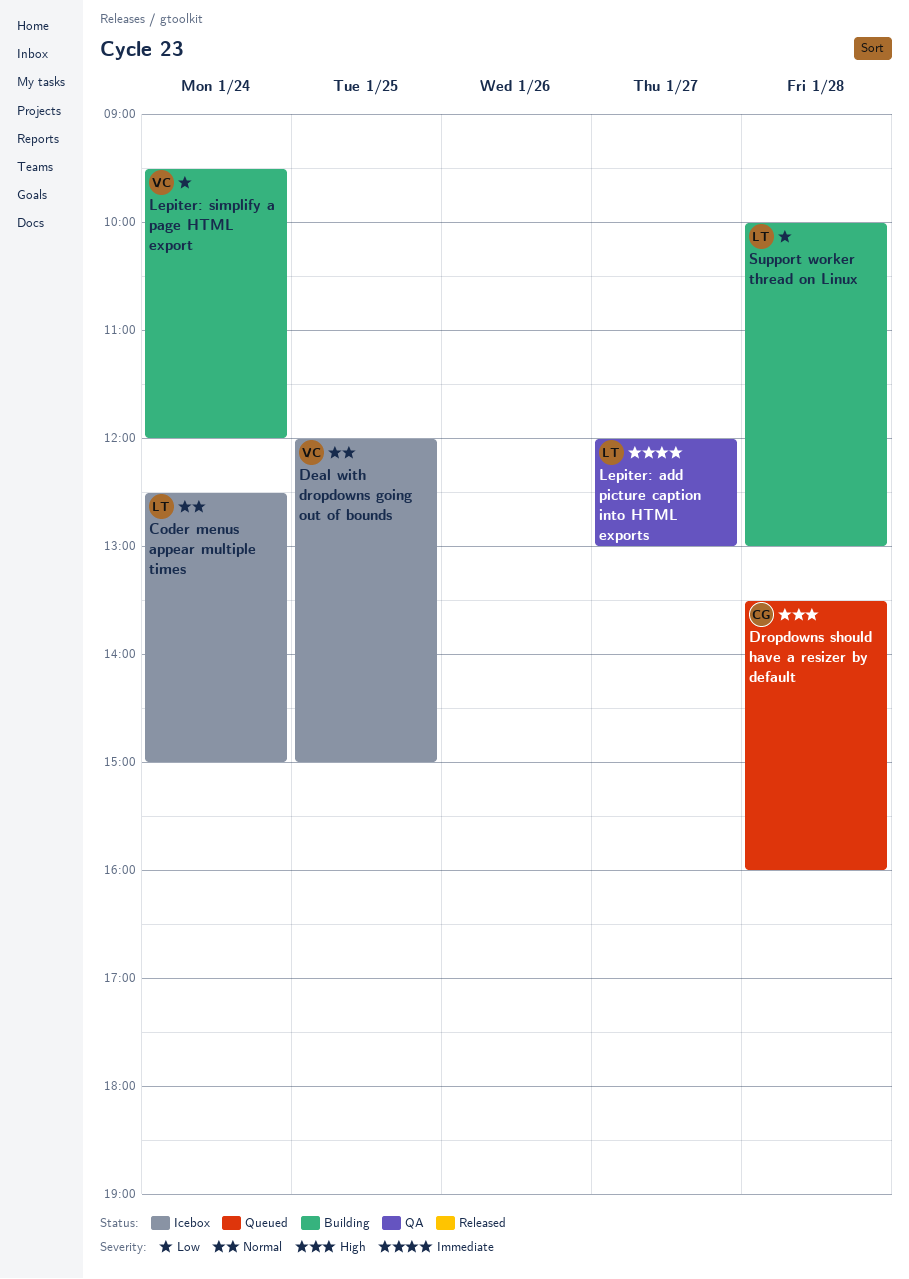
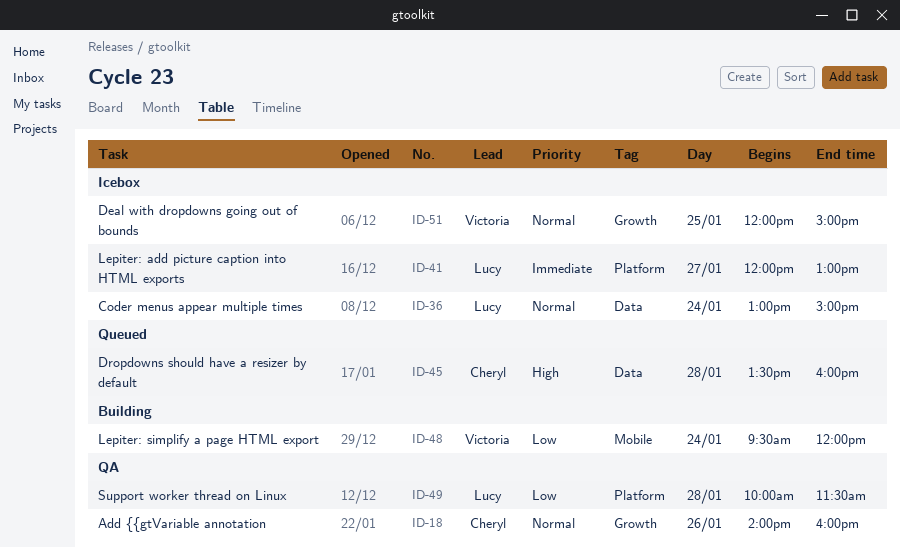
Add {{gtVariable annotation: none -> present
Coder menus appear multiple times, begins: 12:30 -> 13:00
Lepiter: add picture caption into HTML exports, status: QA -> Icebox
Support worker thread on Linux, status: Building -> QA
Support worker thread on Linux, ends: 13:00 -> 11:30

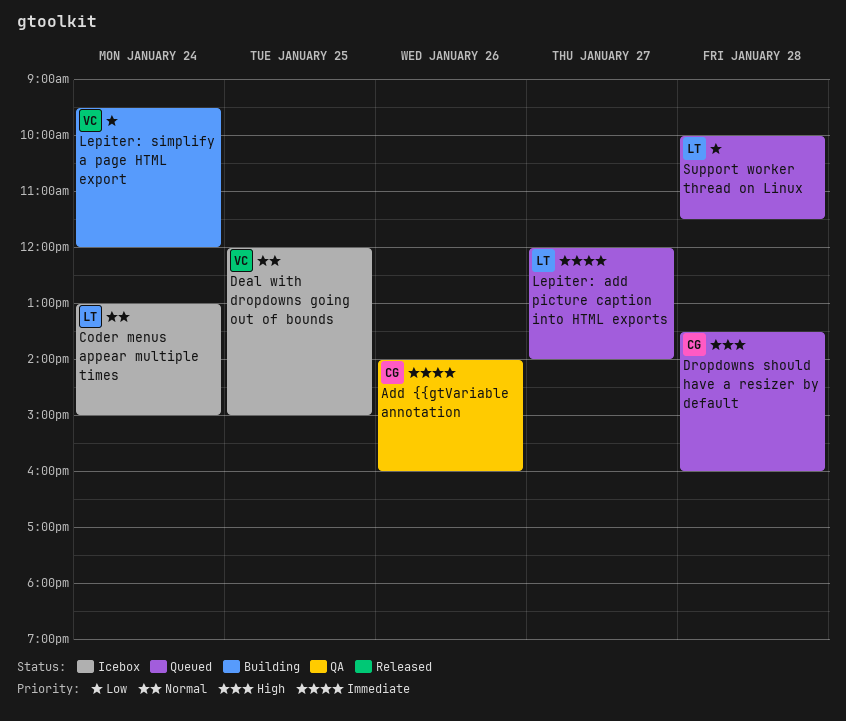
Add {{gtVariable annotation, priority: Normal -> Immediate
Lepiter: add picture caption into HTML exports, status: Icebox -> Queued
Lepiter: add picture caption into HTML exports, ends: 13:00 -> 14:00
Support worker thread on Linux, status: QA -> Queued

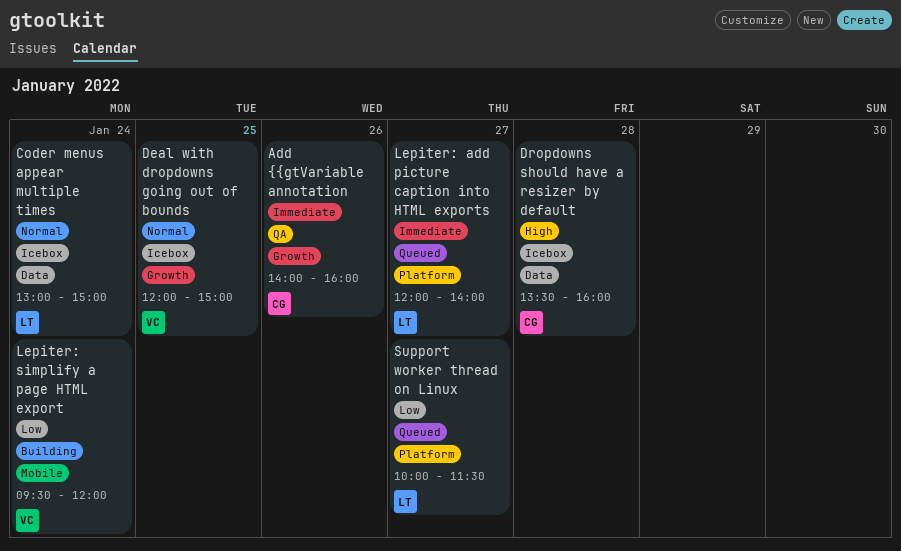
Dropdowns should have a resizer by default, status: Queued -> Icebox
Support worker thread on Linux, day: Jan 28 -> Jan 27

